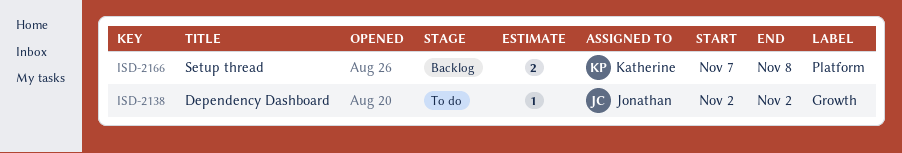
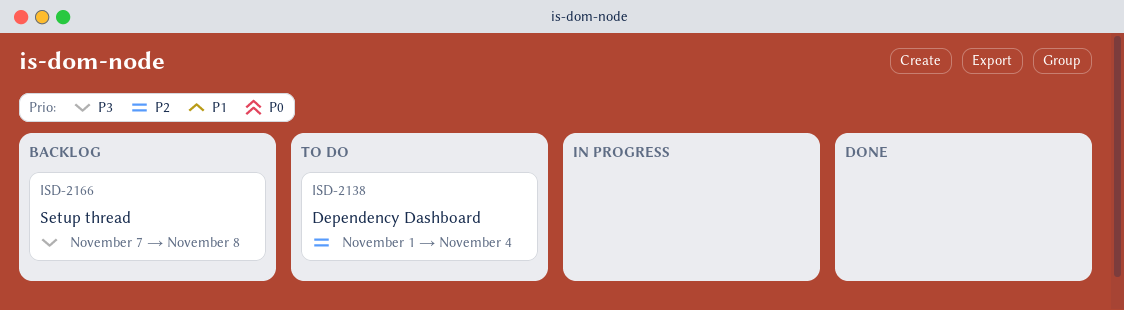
ISD-2138, start: Nov 2 -> Nov 1
ISD-2138, due: Nov 2 -> Nov 4

